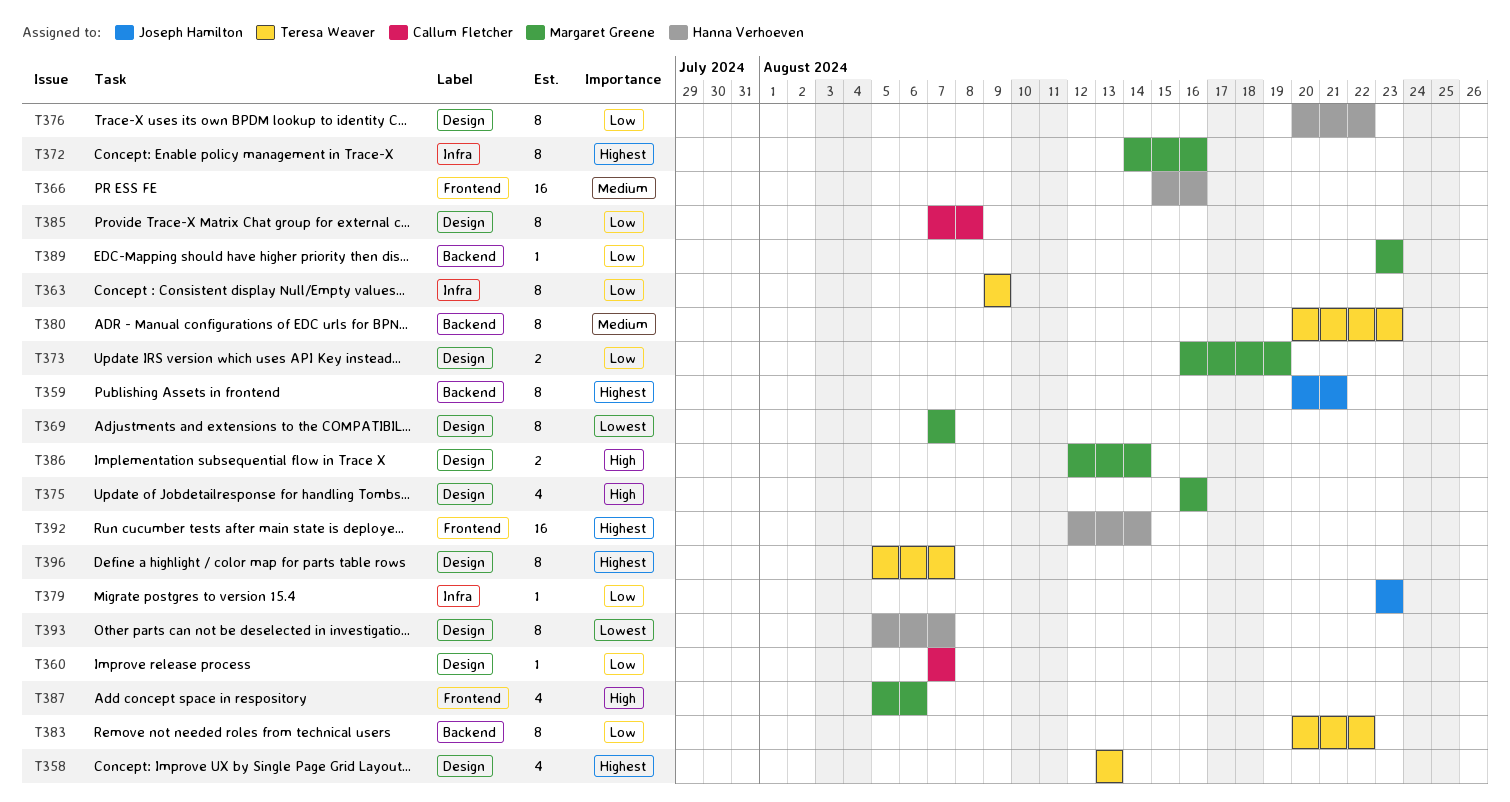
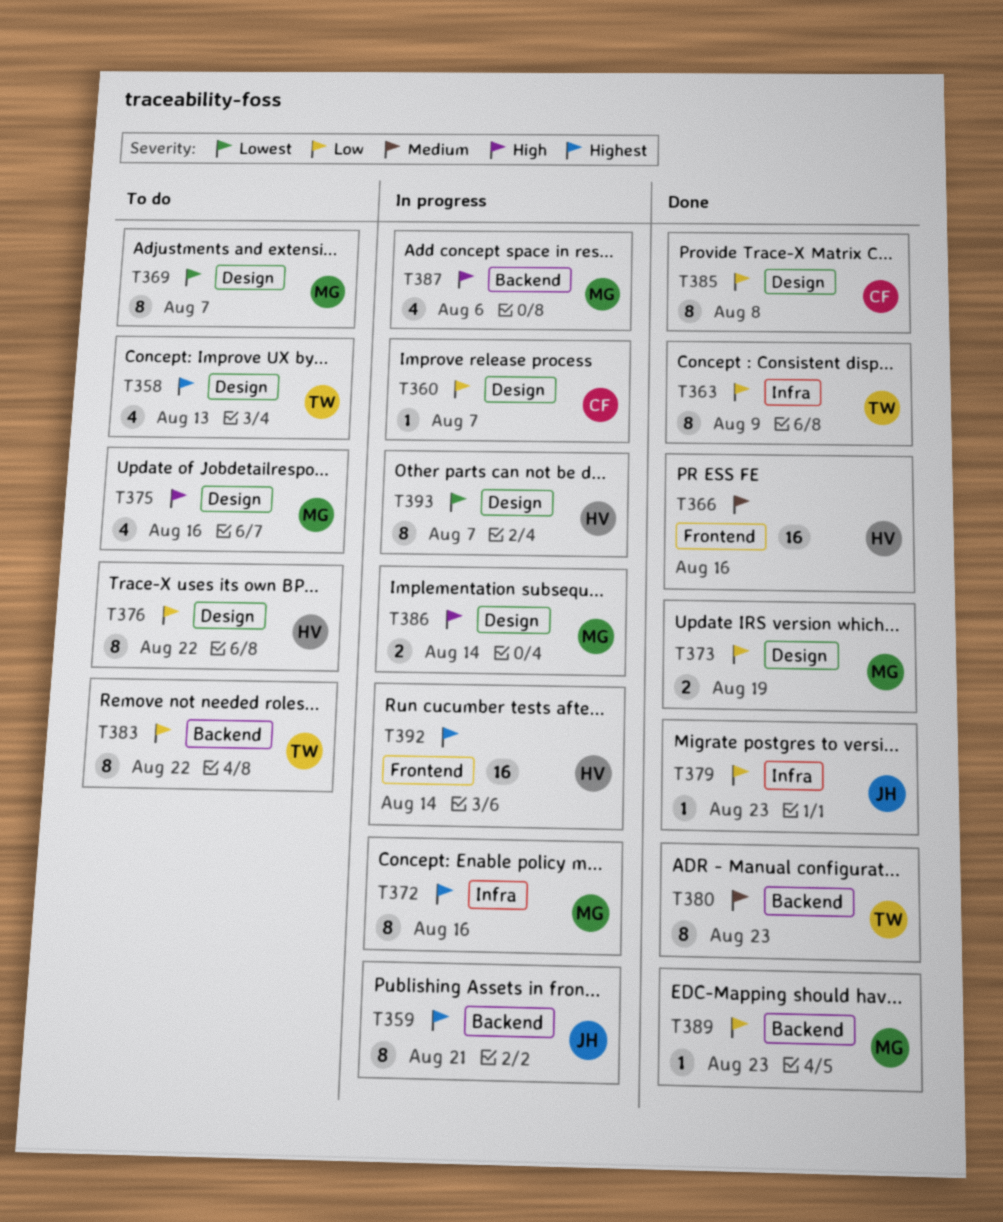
T387, label: Frontend -> Backend
T396: present -> none

